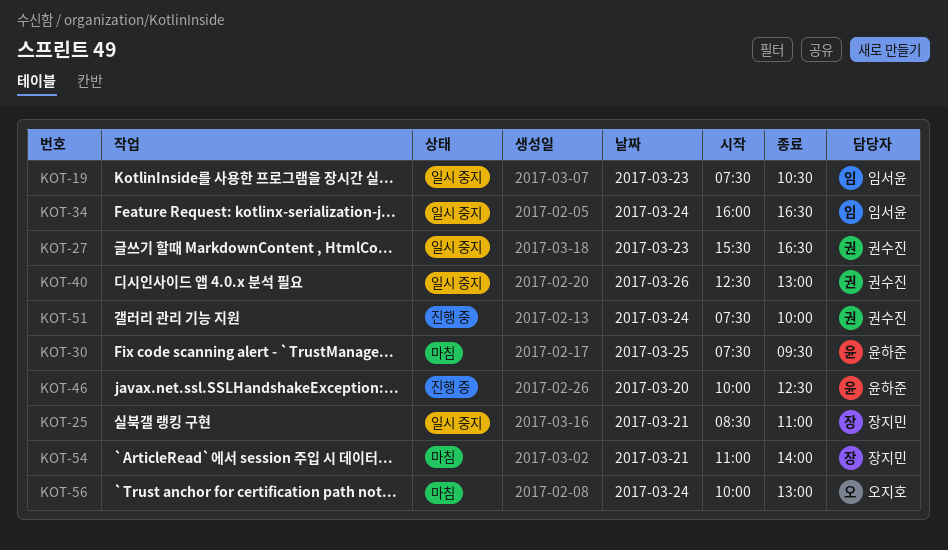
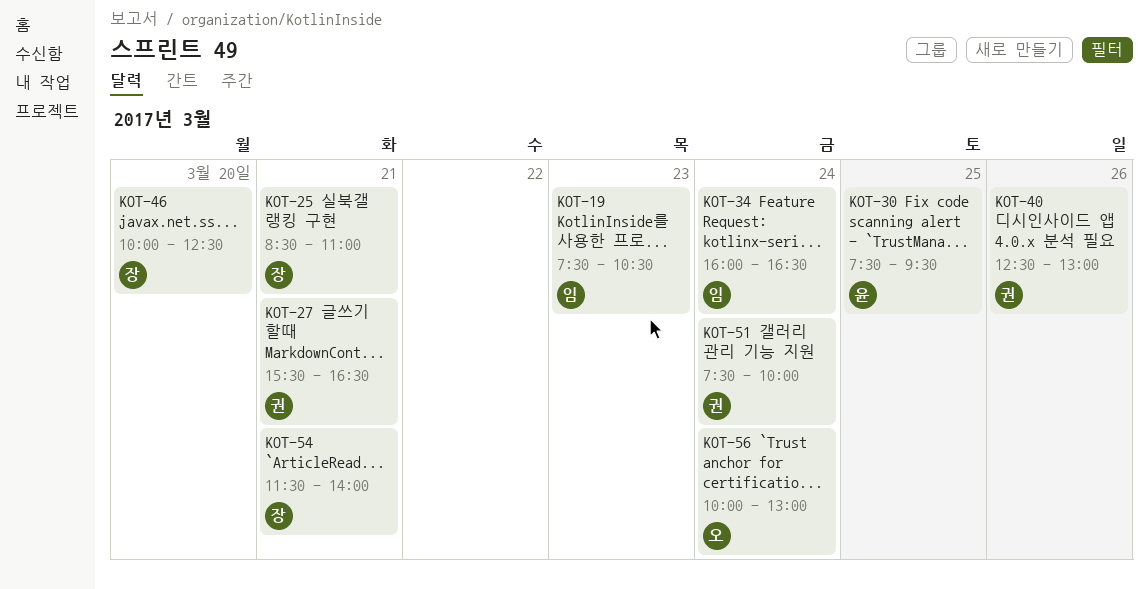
KOT-27, day: Mar 23 -> Mar 21
KOT-46, owner: 윤하준 -> 장지민
KOT-54, begins: 11:00 -> 11:30

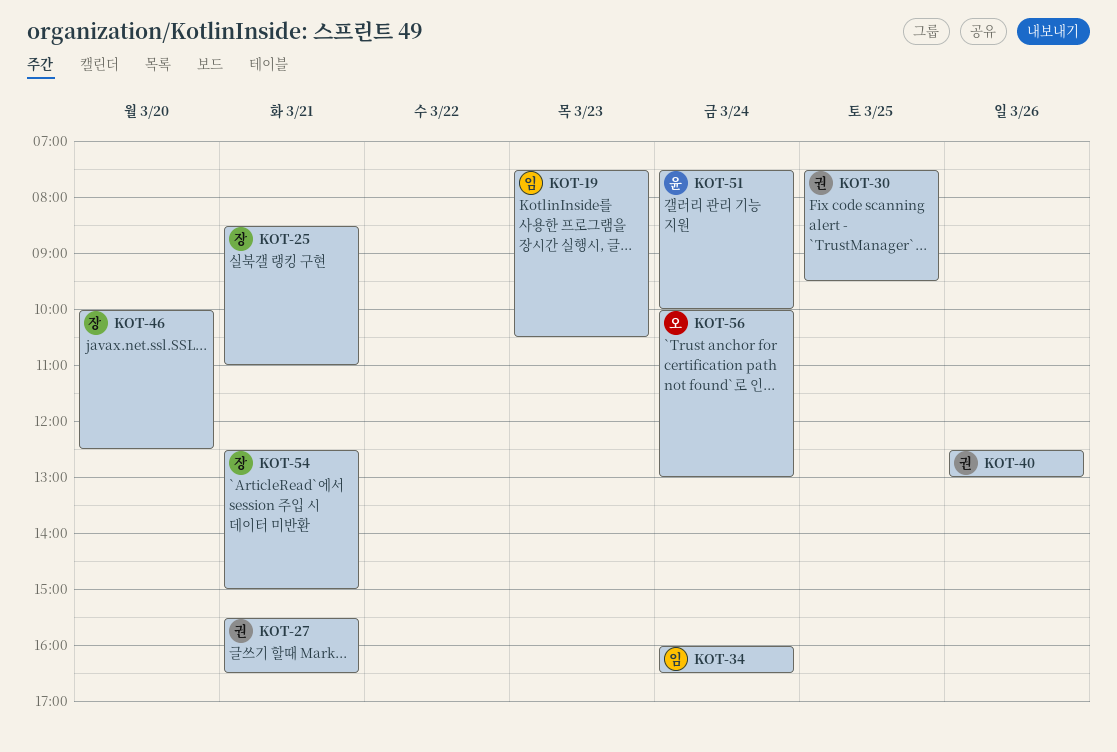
KOT-30, owner: 윤 -> 권
KOT-51, owner: 권 -> 윤
KOT-54, begins: 11:30 -> 12:30
KOT-54, ends: 14:00 -> 15:00

